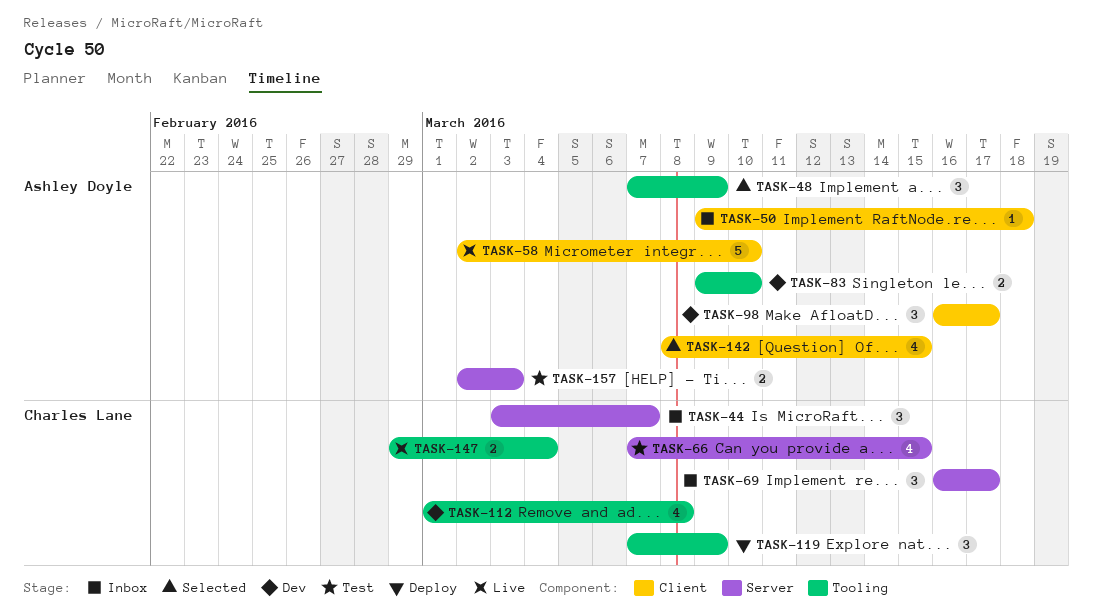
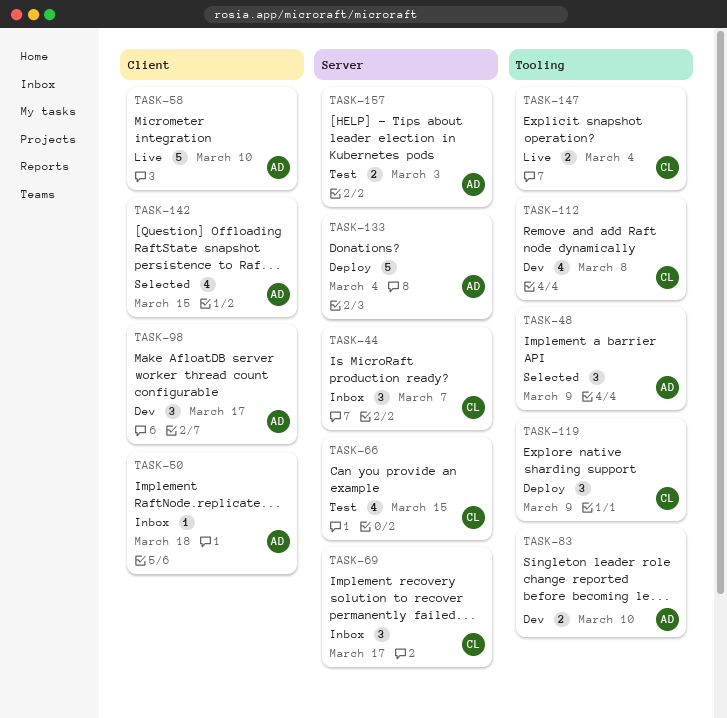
TASK-133: none -> present

